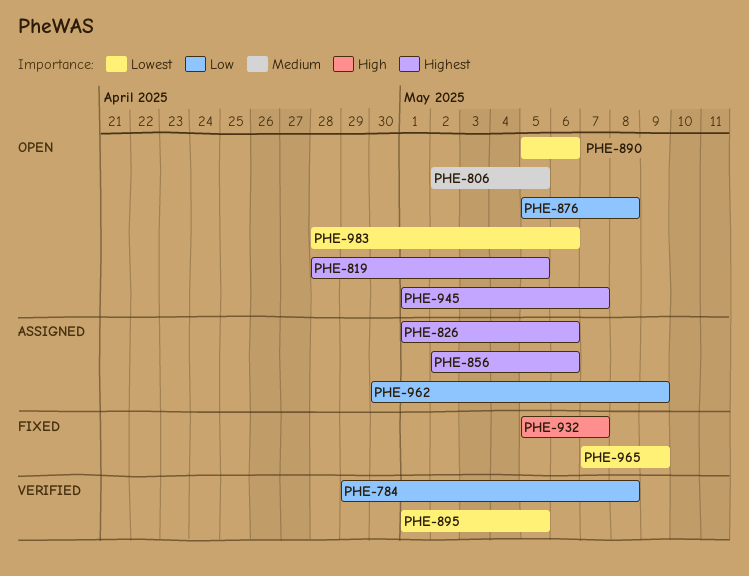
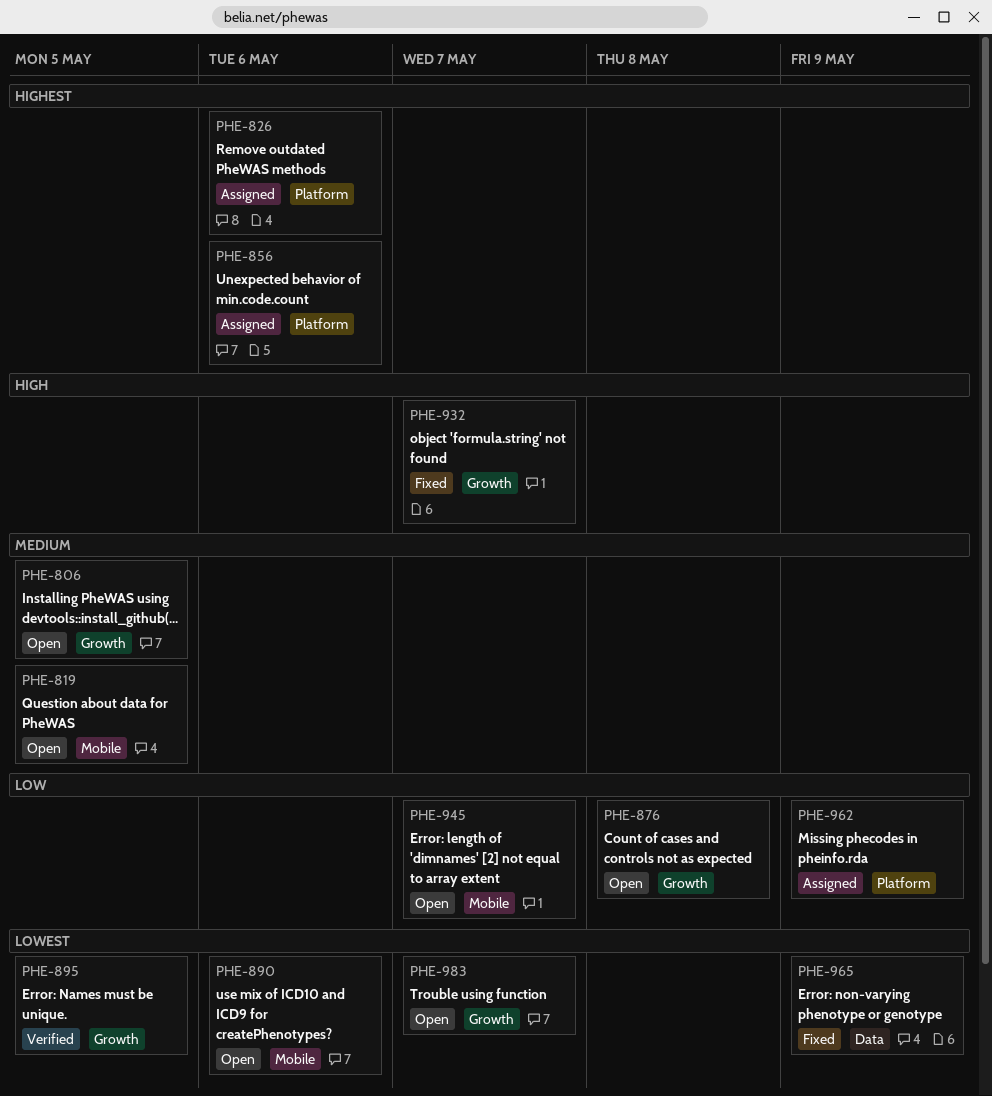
PHE-784: present -> none
PHE-819, priority: Highest -> Medium
PHE-945, priority: Highest -> Low
PHE-983, due: May 6 -> May 7

